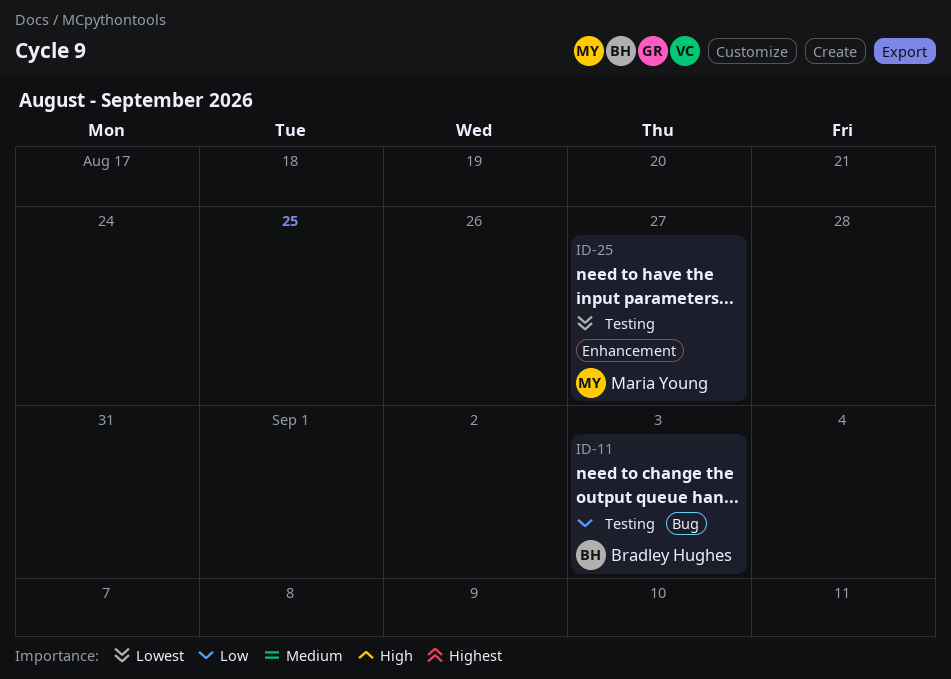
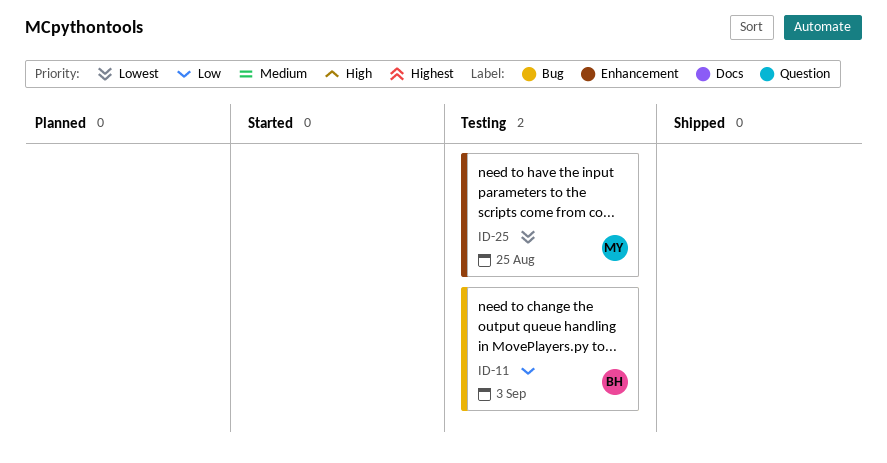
ID-25, due: Aug 27 -> Aug 25

